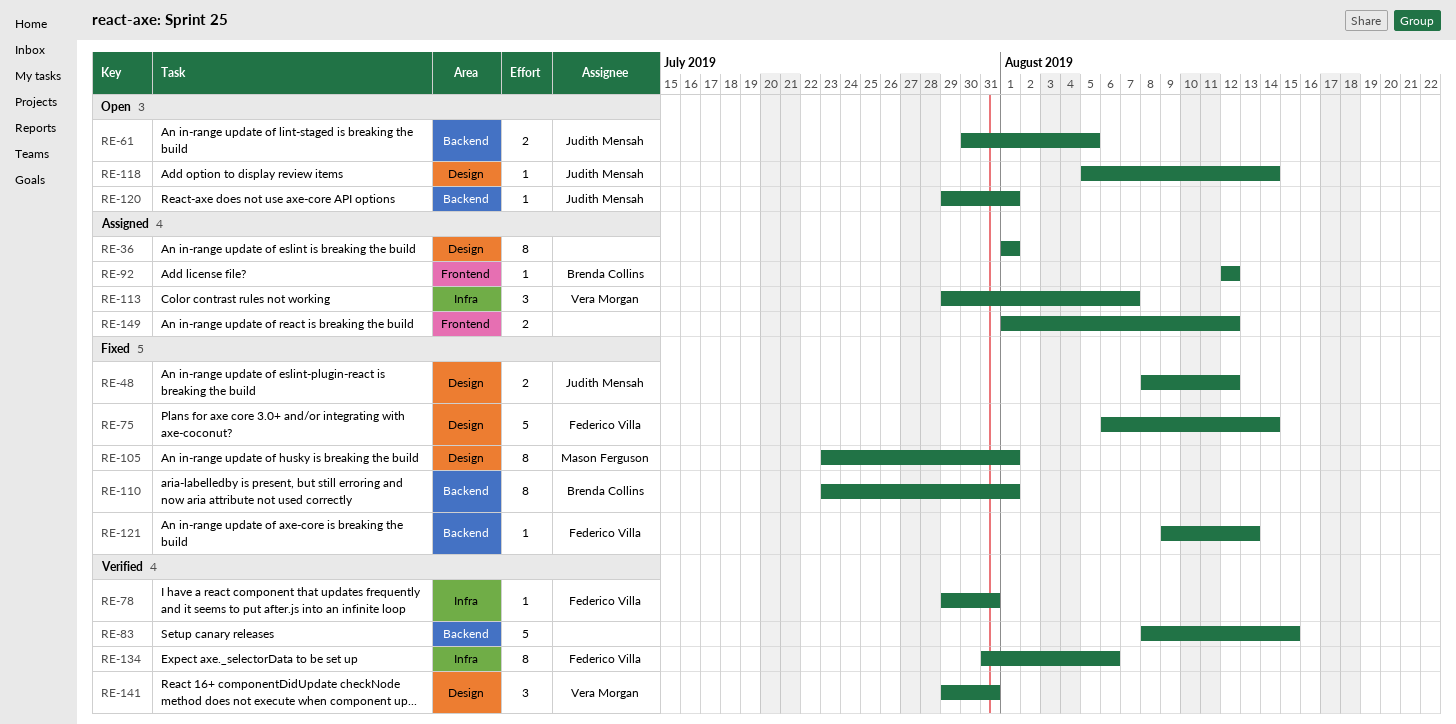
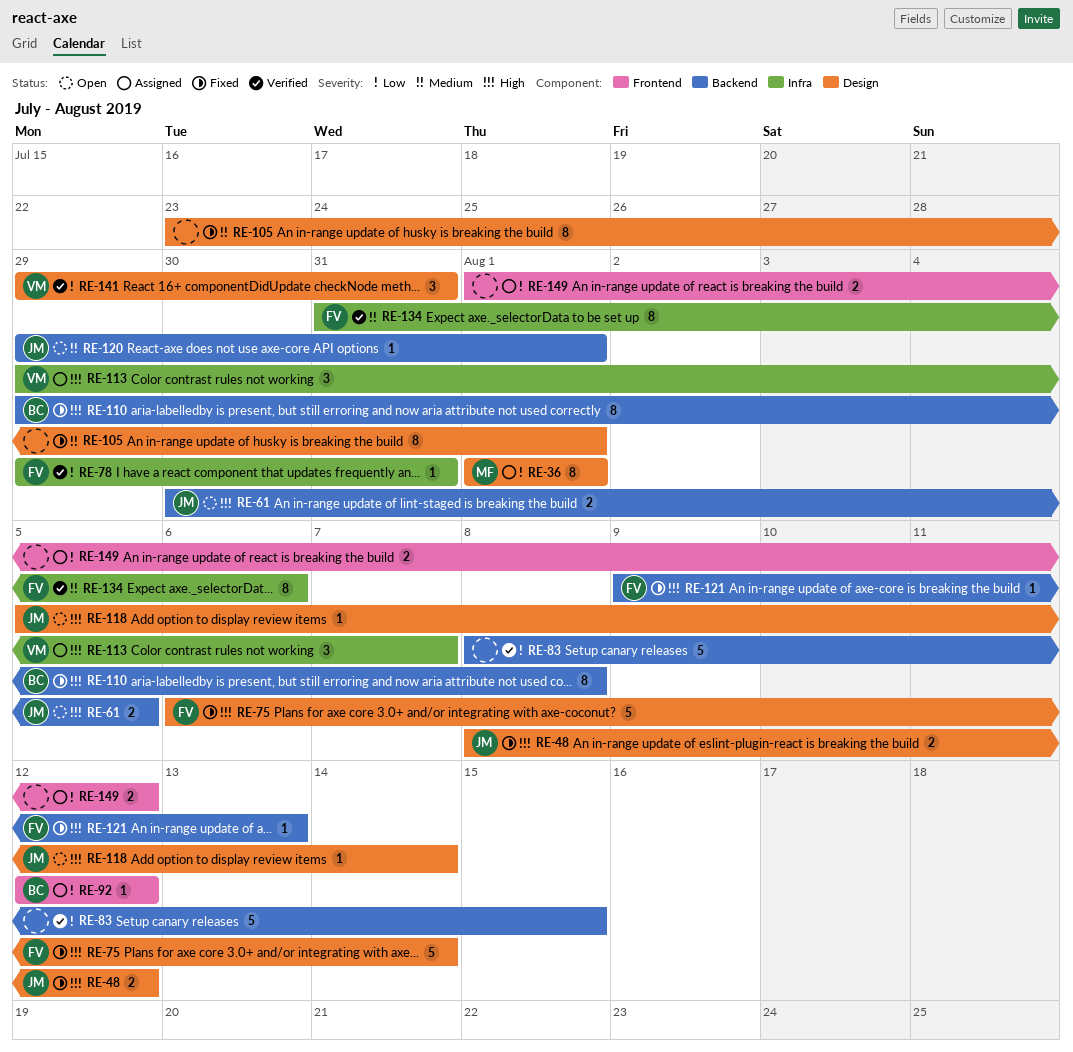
RE-36, owner: none -> Mason Ferguson
RE-105, owner: Mason Ferguson -> none
RE-110, start: Jul 23 -> Jul 29
RE-110, due: Aug 1 -> Aug 8

